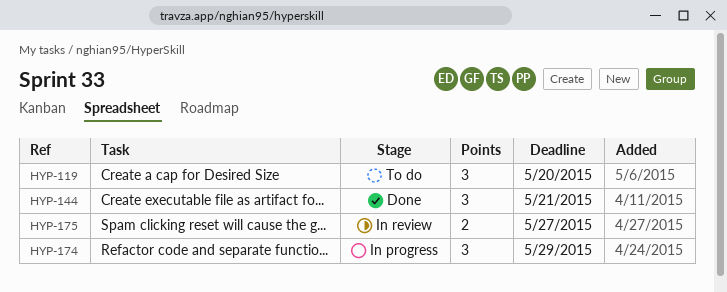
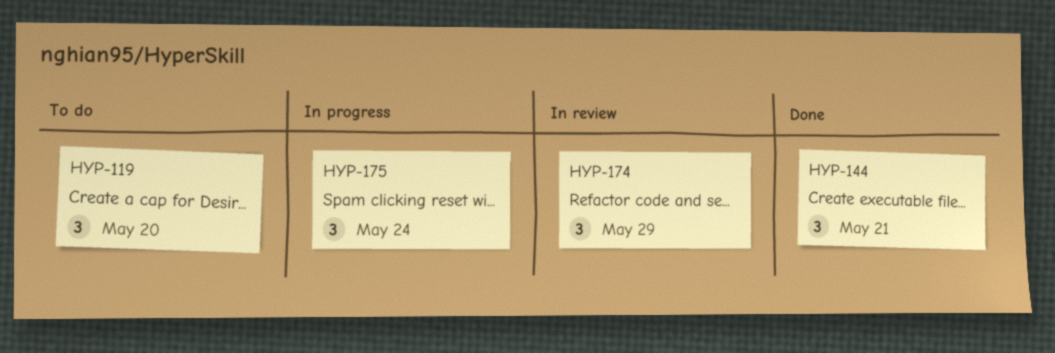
HYP-174, status: In progress -> In review
HYP-175, status: In review -> In progress
HYP-175, estimate: 2 -> 3
HYP-175, due: May 27 -> May 24

